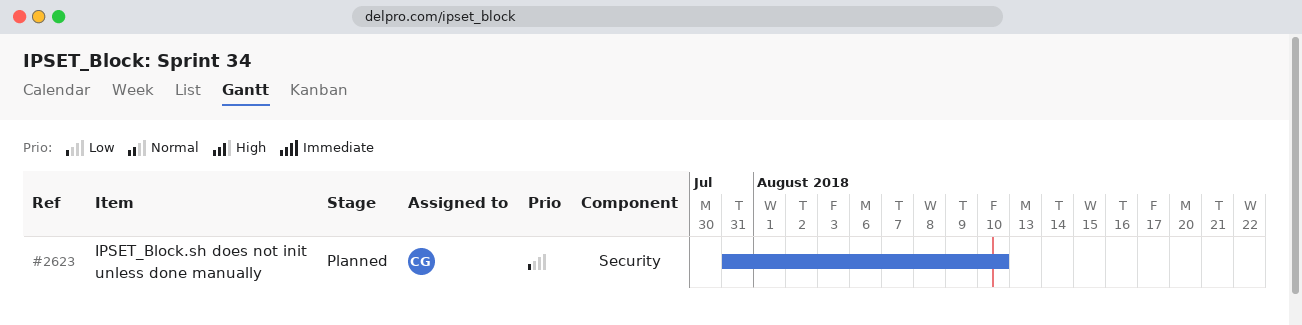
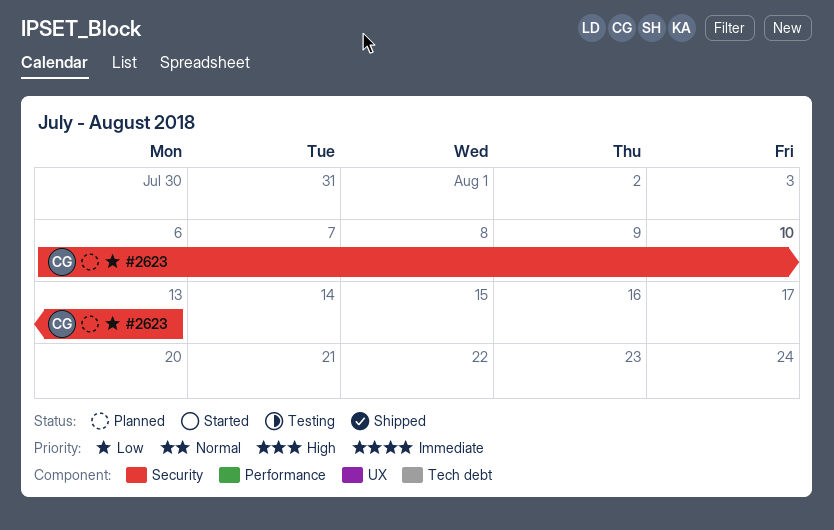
#2623, start: Jul 31 -> Aug 6
#2623, due: Aug 10 -> Aug 13

